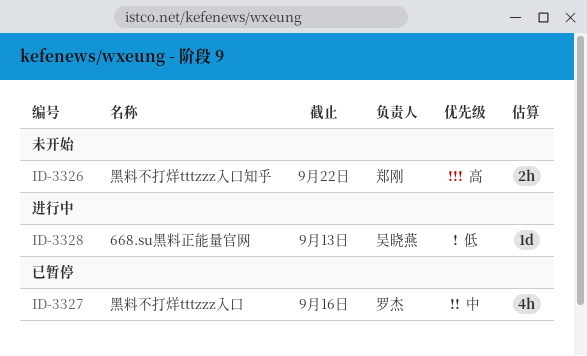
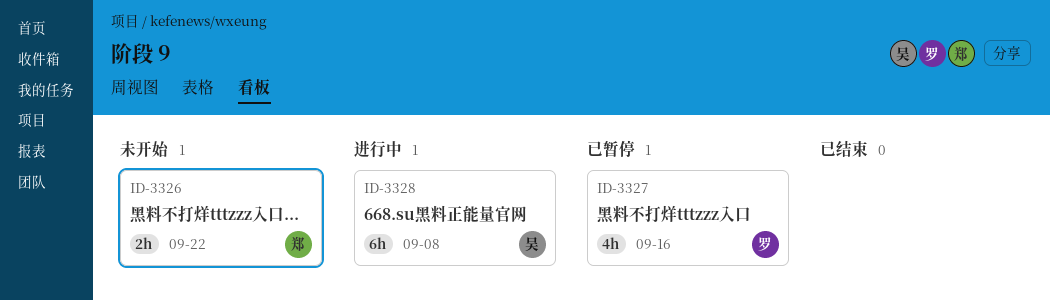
ID-3328, estimate: 1d -> 6h
ID-3328, due: Sep 13 -> Sep 8

